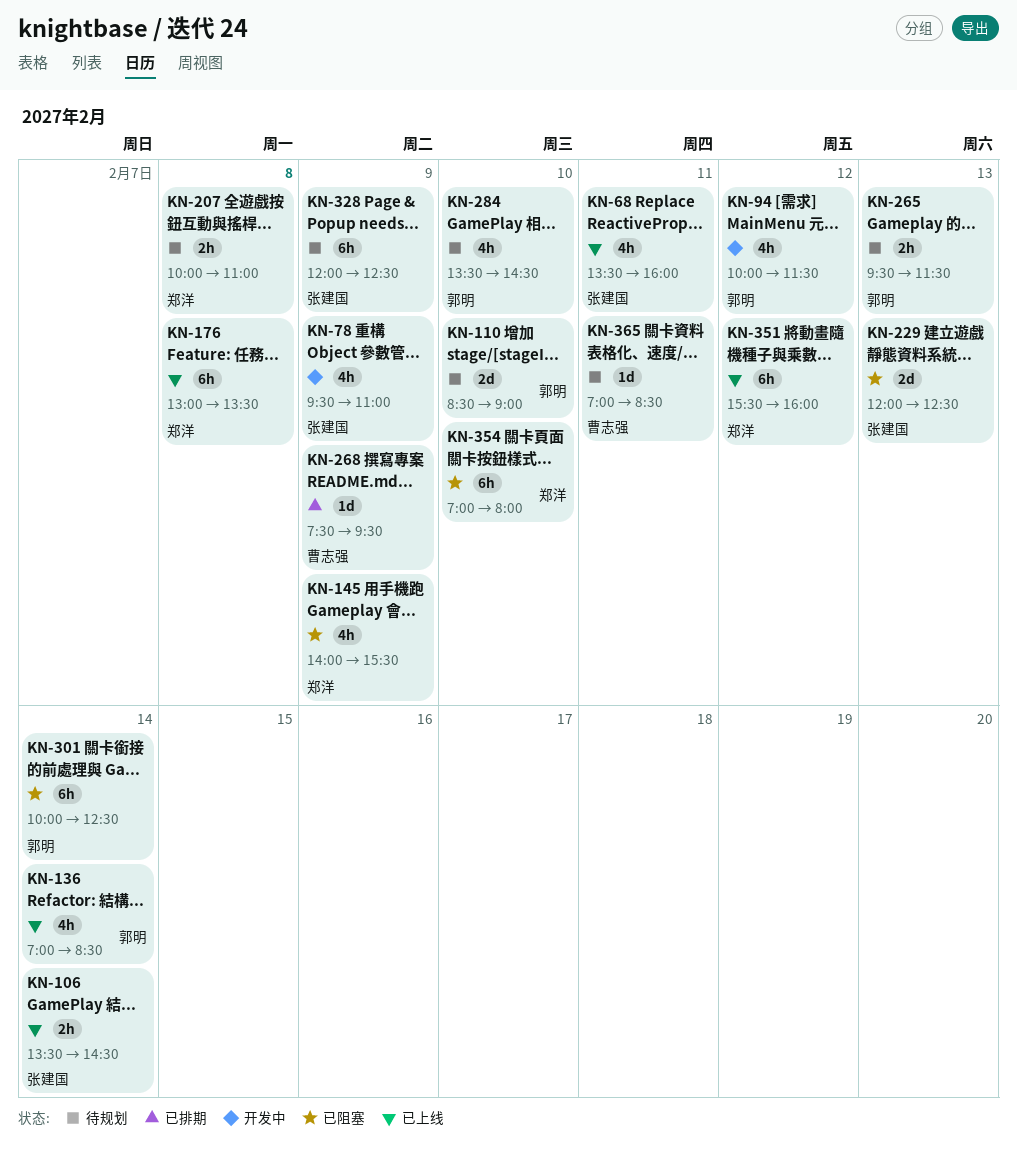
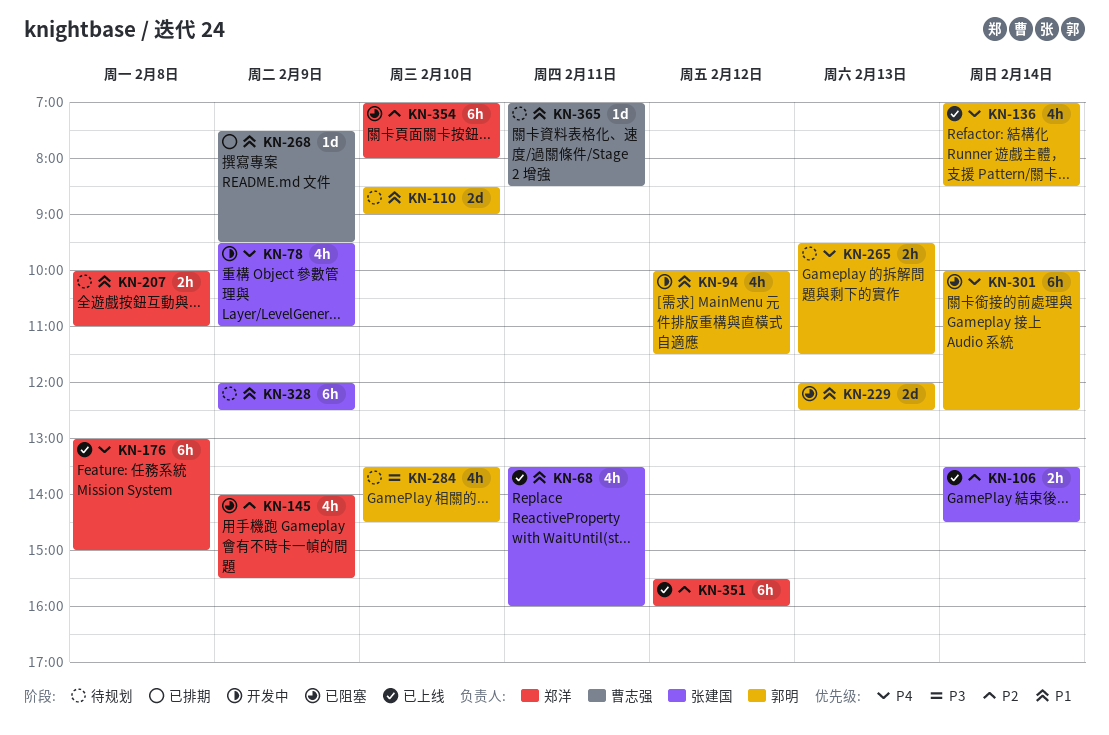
KN-176, ends: 13:30 -> 15:00
KN-229, owner: 张建国 -> 郭明

